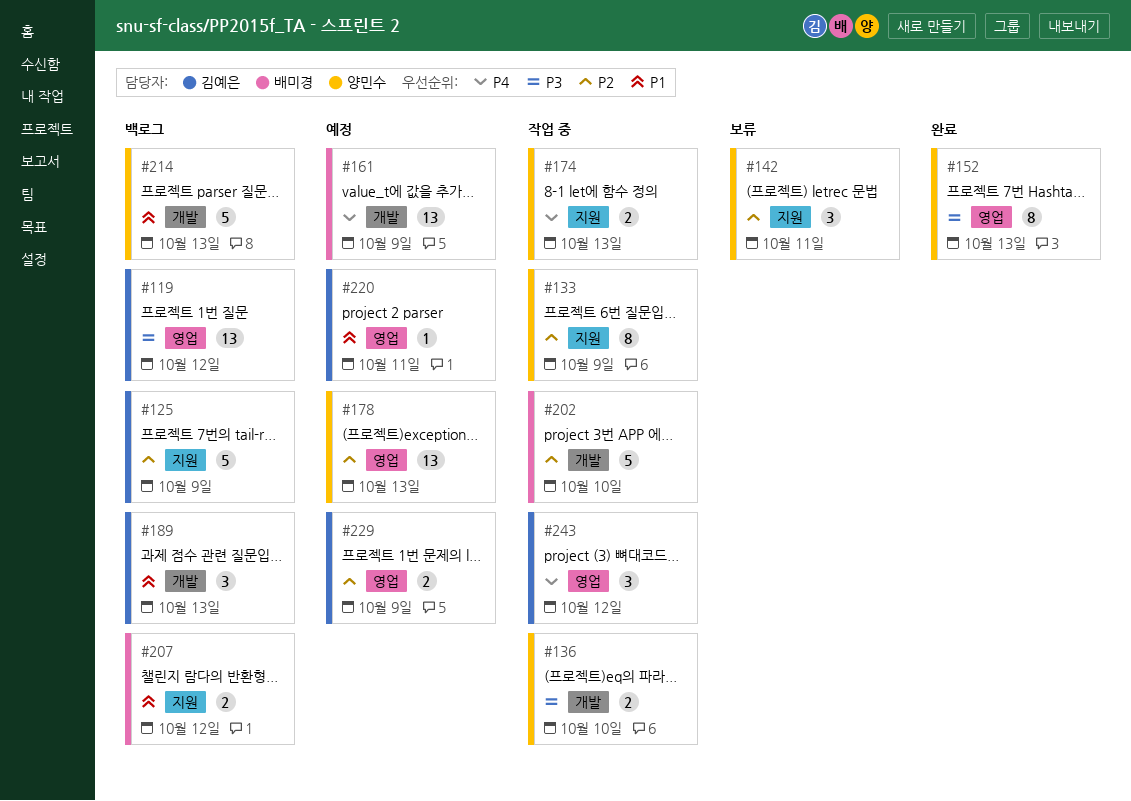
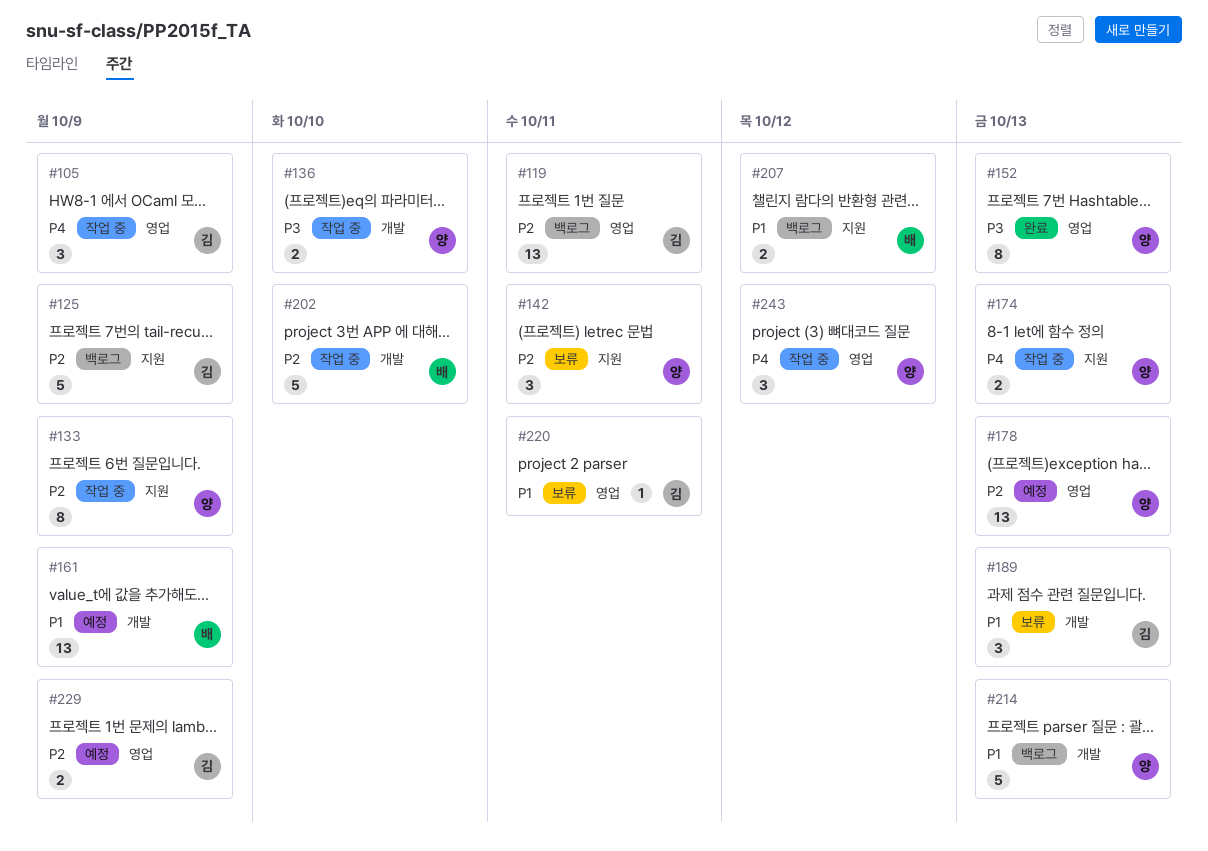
#105: none -> present
#119, priority: P3 -> P2
#119, due: Oct 12 -> Oct 11
#161, priority: P4 -> P1
#189, status: 백로그 -> 보류
#220, status: 예정 -> 보류
#243, owner: 김예은 -> 양민수

